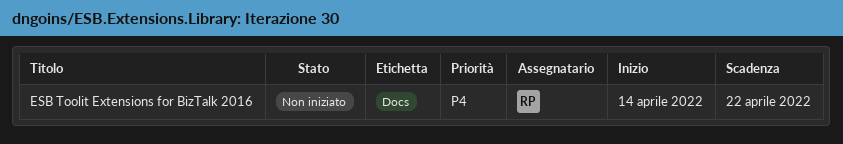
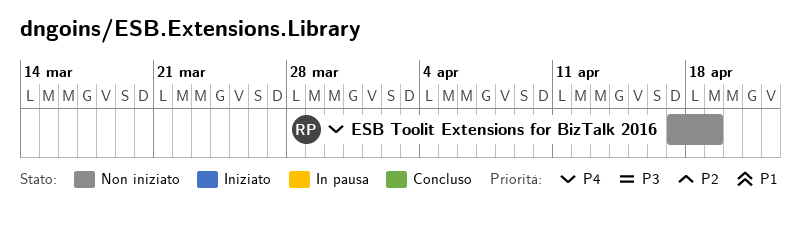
ESB Toolit Extensions for BizTalk 2016, start: Apr 14 -> Apr 17
ESB Toolit Extensions for BizTalk 2016, due: Apr 22 -> Apr 19

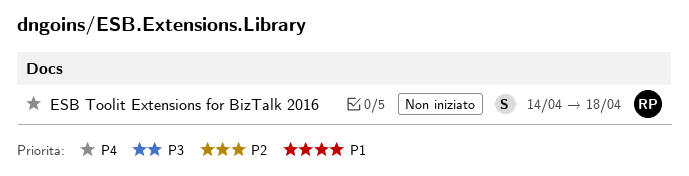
ESB Toolit Extensions for BizTalk 2016, start: Apr 17 -> Apr 14
ESB Toolit Extensions for BizTalk 2016, due: Apr 19 -> Apr 18

